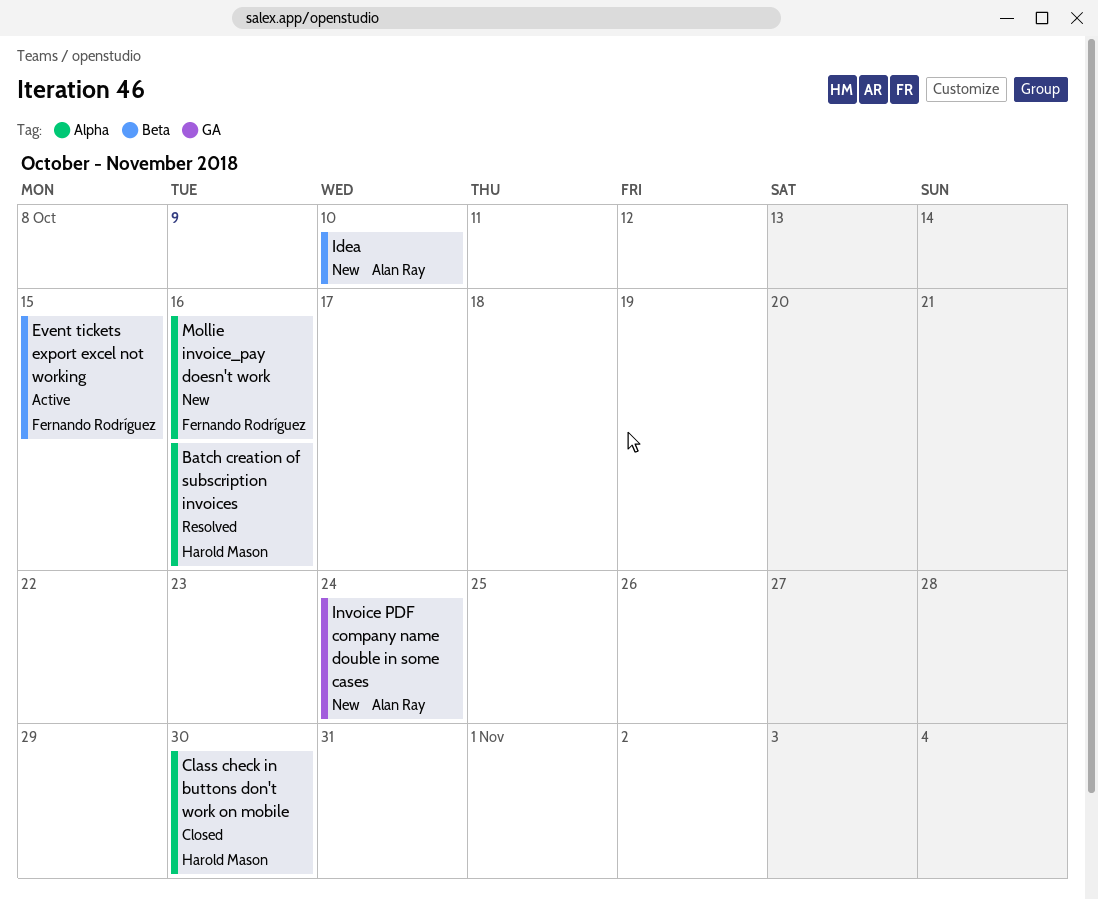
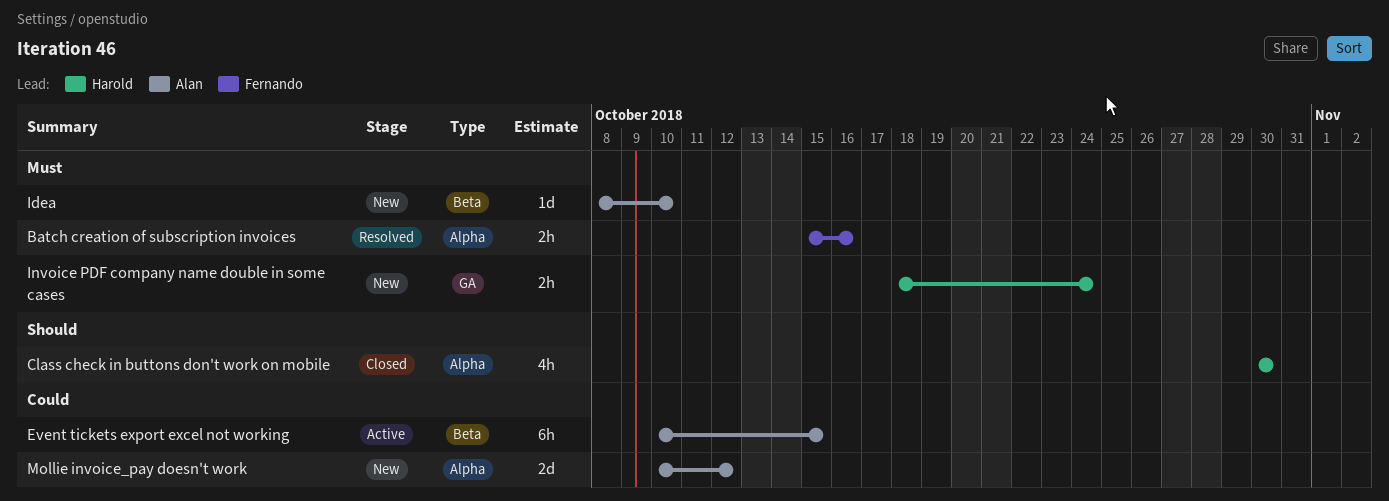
Batch creation of subscription invoices, owner: Harold Mason -> Fernando Rodríguez
Event tickets export excel not working, owner: Fernando Rodríguez -> Alan Ray
Invoice PDF company name double in some cases, owner: Alan Ray -> Harold Mason
Mollie invoice_pay doesn't work, owner: Fernando Rodríguez -> Alan Ray
Mollie invoice_pay doesn't work, due: Oct 16 -> Oct 12

